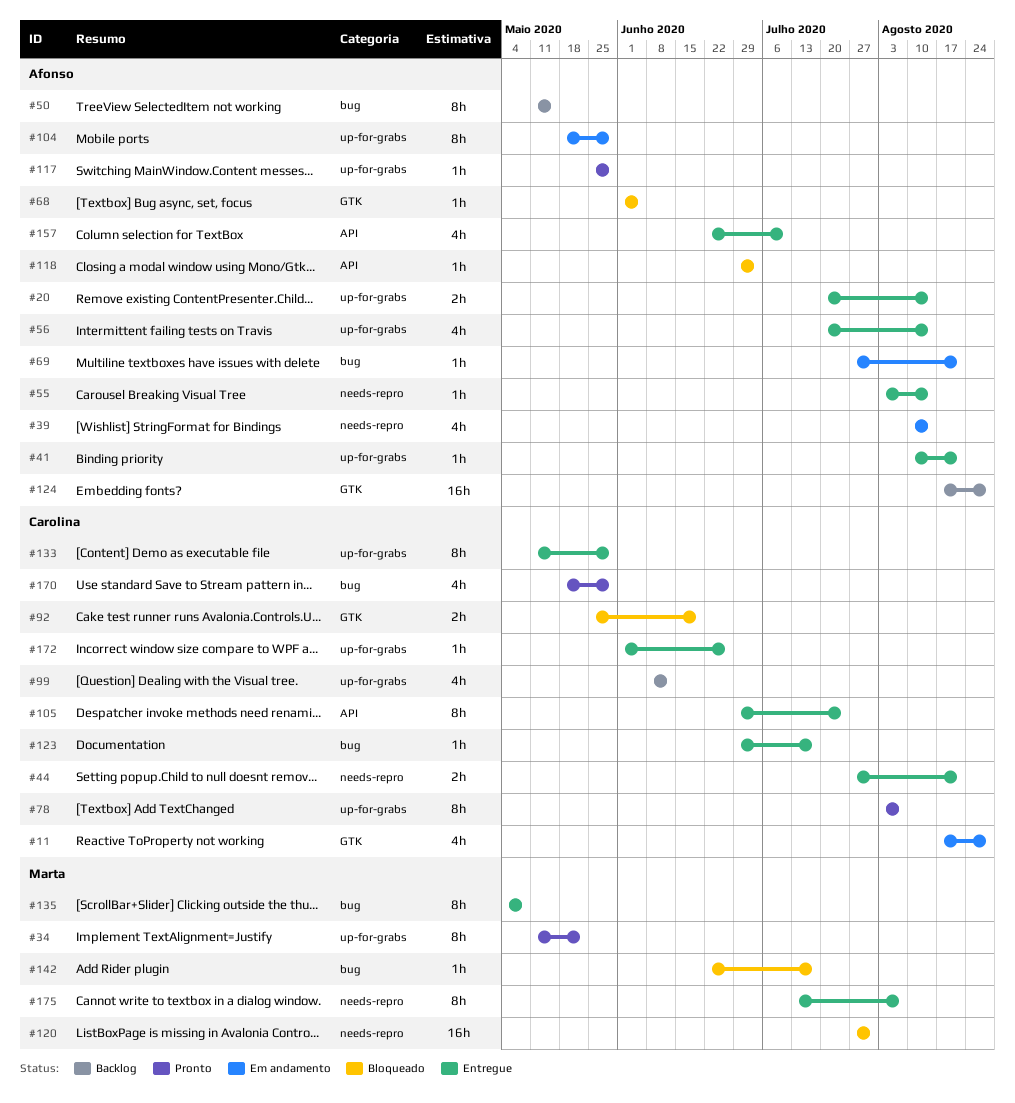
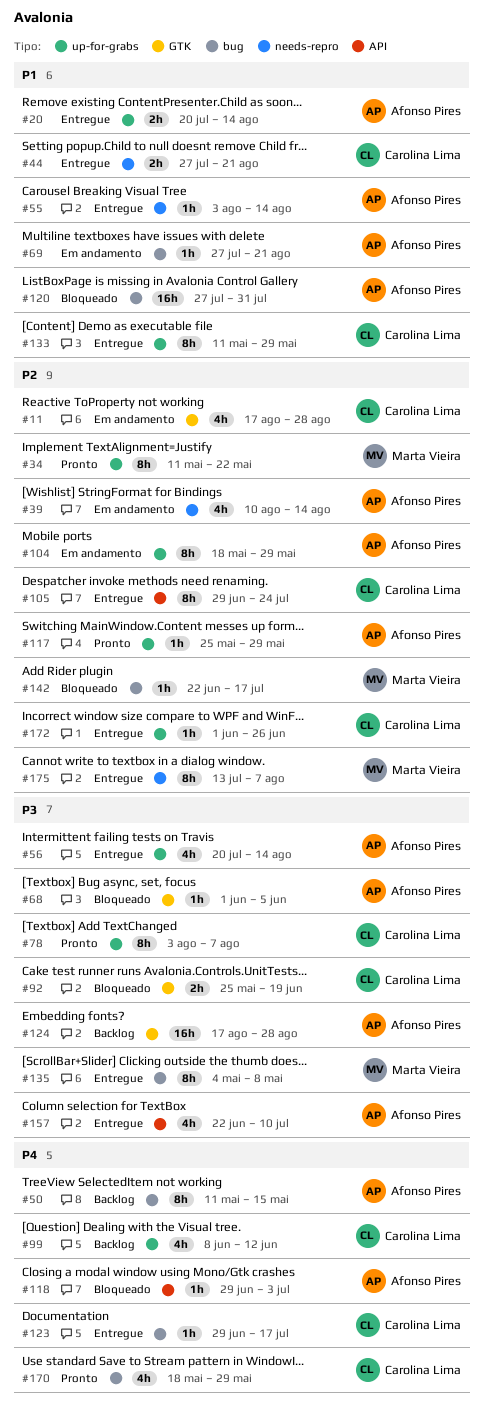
#41: present -> none
#120, owner: Marta Vieira -> Afonso Pires
#120, label: needs-repro -> bug

